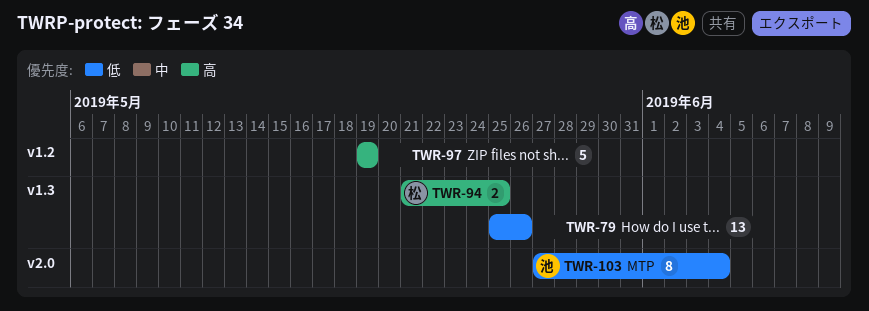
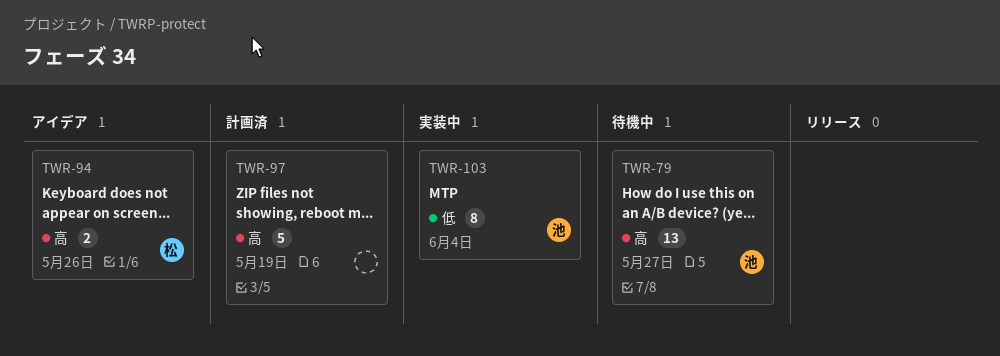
TWR-79, owner: none -> 池
TWR-79, priority: 低 -> 高
TWR-79, due: May 26 -> May 27
TWR-94, due: May 25 -> May 26

